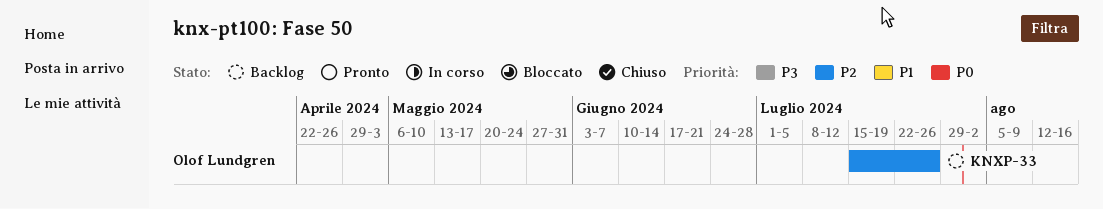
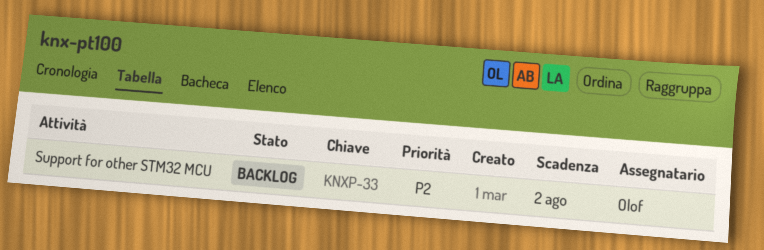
KNXP-33, due: Jul 26 -> Aug 2

